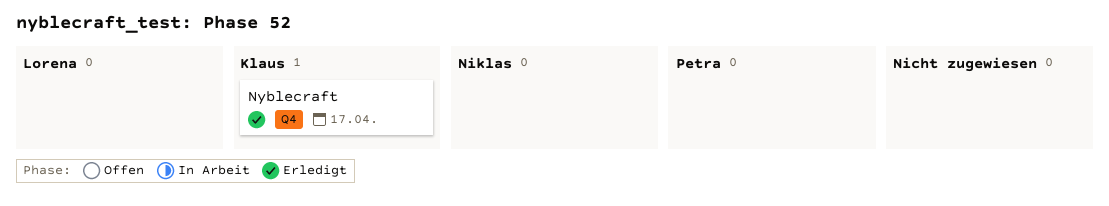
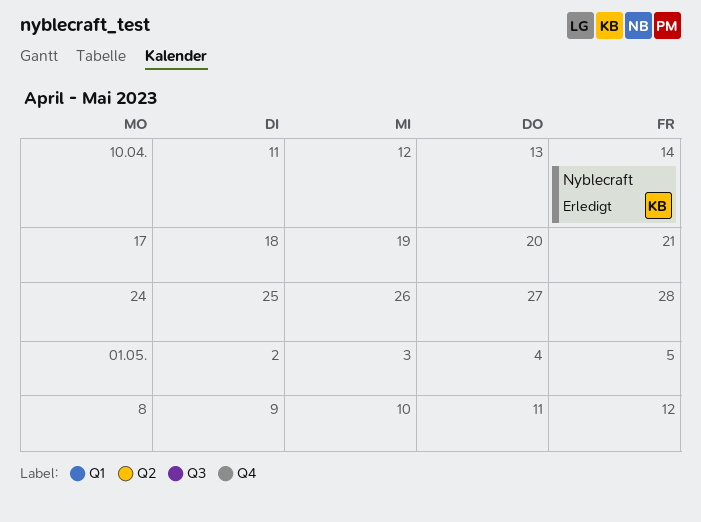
Nyblecraft, due: Apr 17 -> Apr 14

